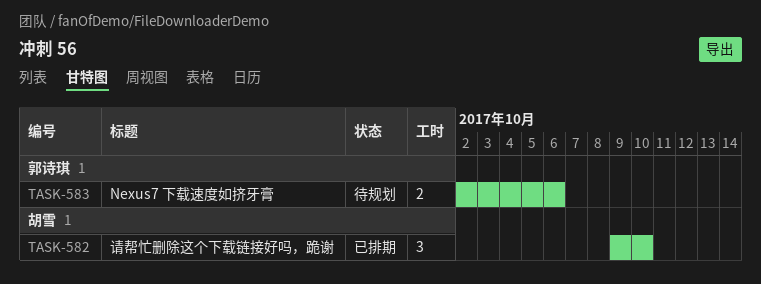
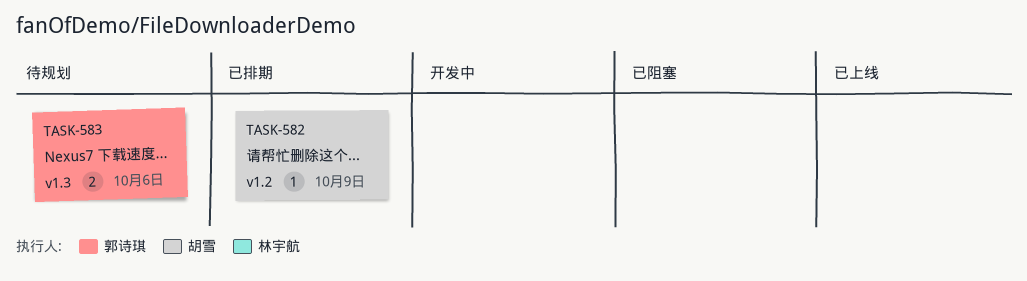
TASK-582, estimate: 3 -> 1
TASK-582, due: Oct 10 -> Oct 9

